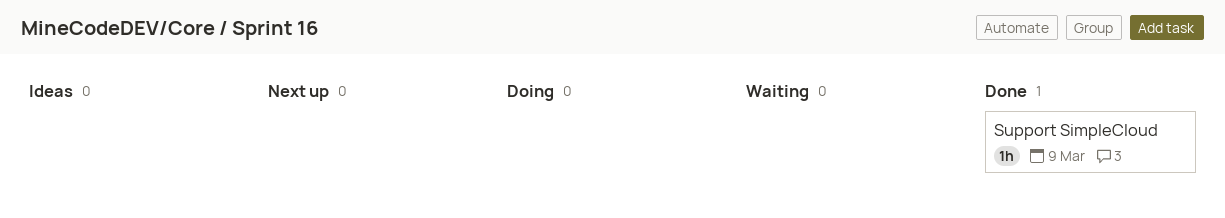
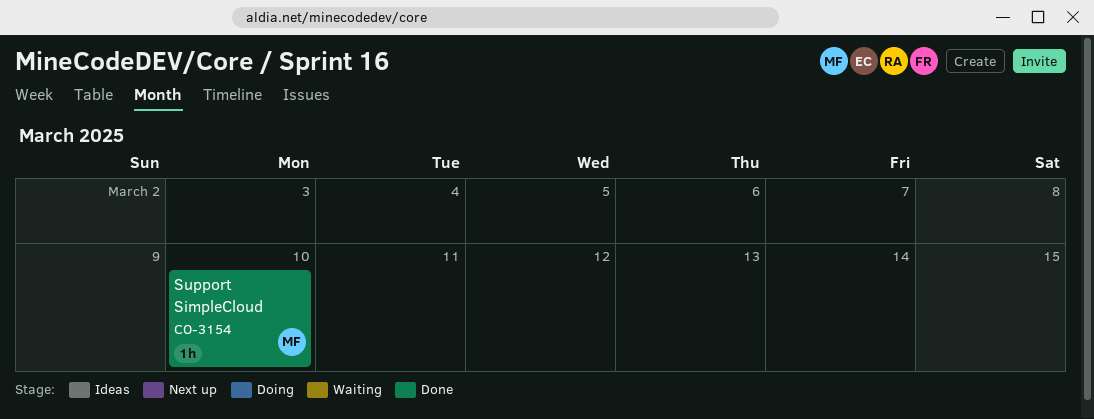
Support SimpleCloud, due: Mar 9 -> Mar 10

